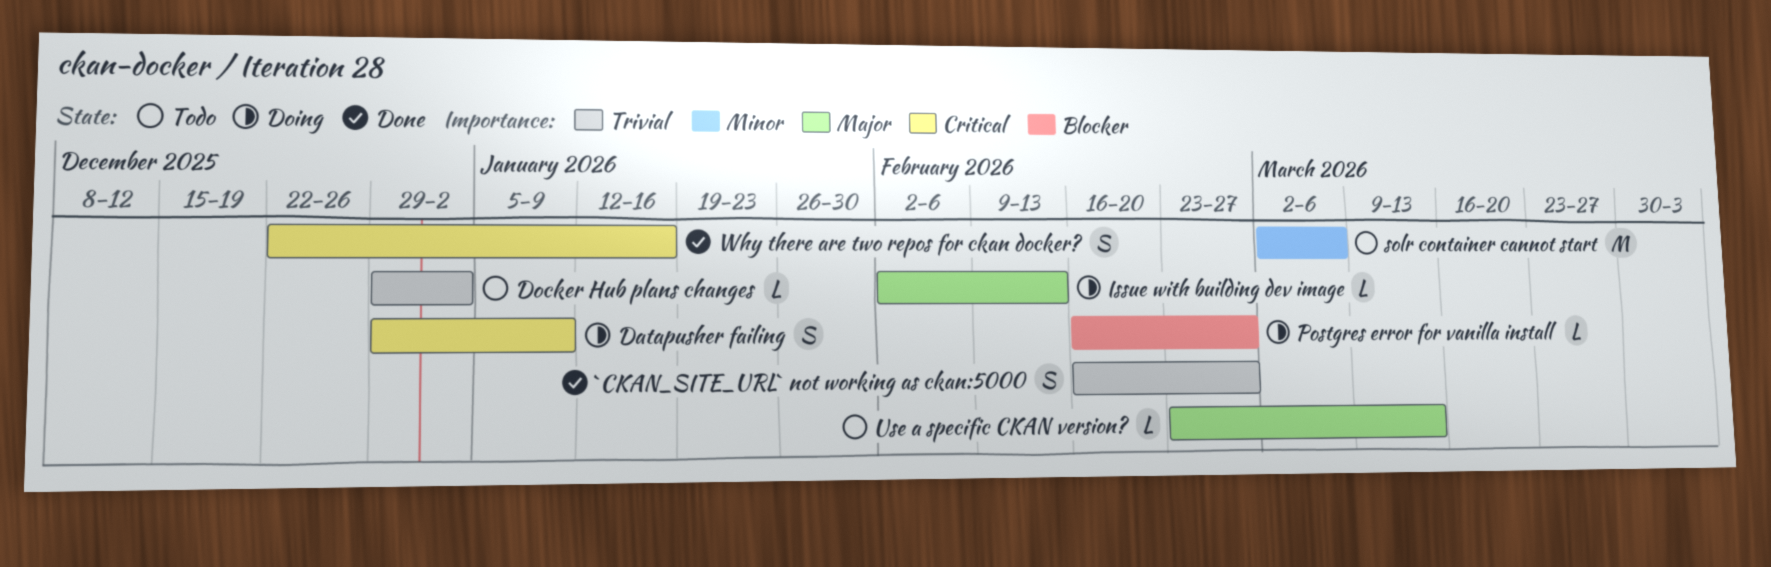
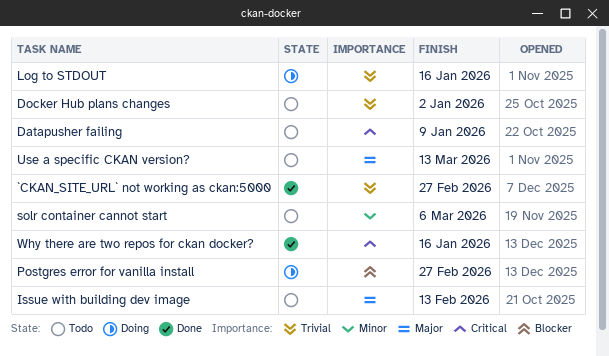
Datapusher failing, status: Doing -> Todo
Issue with building dev image, status: Doing -> Todo
Log to STDOUT: none -> present

